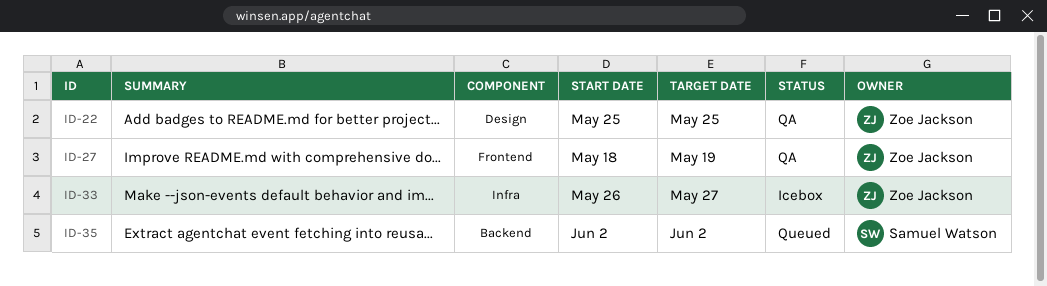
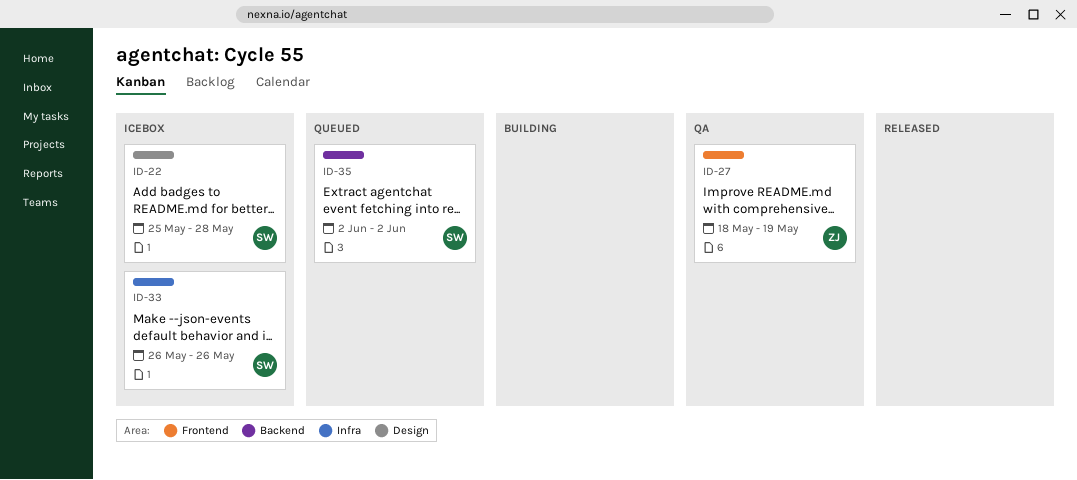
ID-22, status: QA -> Icebox
ID-22, owner: Zoe Jackson -> Samuel Watson
ID-22, due: May 25 -> May 28
ID-33, owner: Zoe Jackson -> Samuel Watson
ID-33, due: May 27 -> May 26

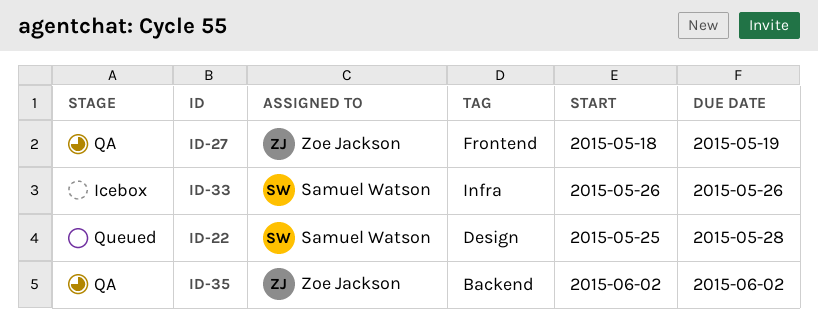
ID-22, status: Icebox -> Queued
ID-35, status: Queued -> QA
ID-35, owner: Samuel Watson -> Zoe Jackson

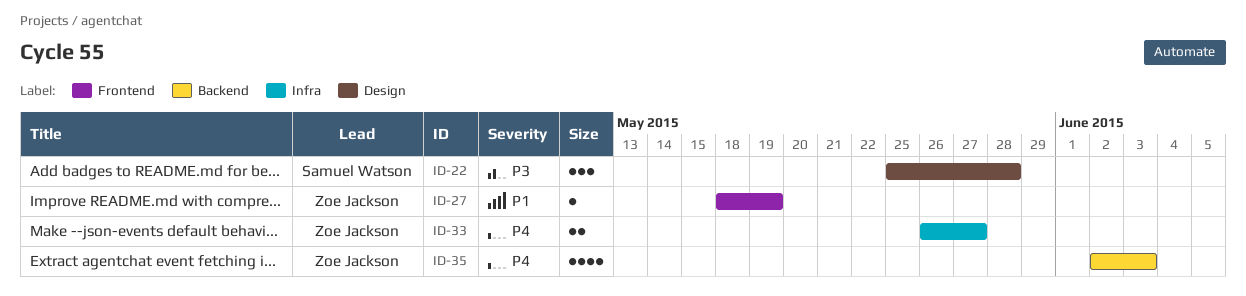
ID-33, owner: Samuel Watson -> Zoe Jackson
ID-33, due: May 26 -> May 27
ID-35, due: Jun 2 -> Jun 3

